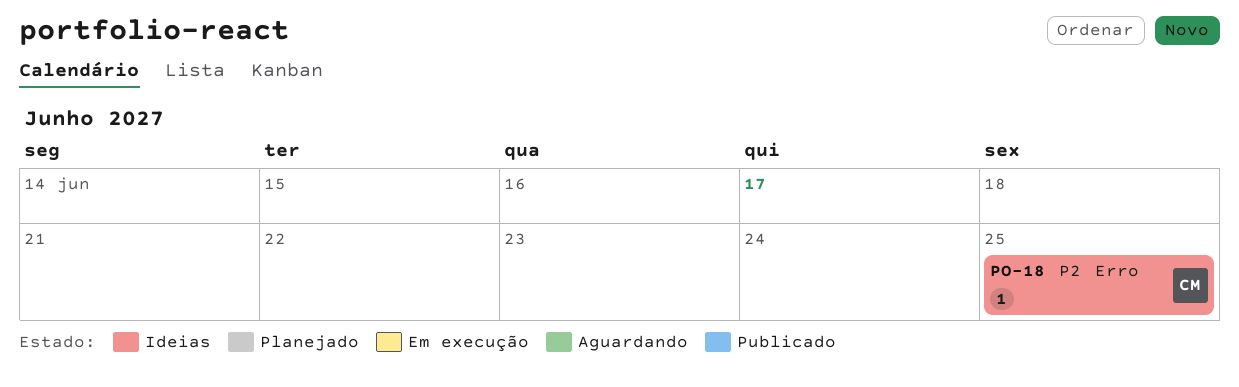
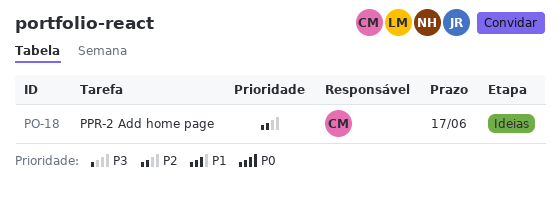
PO-18, due: Jun 25 -> Jun 17

